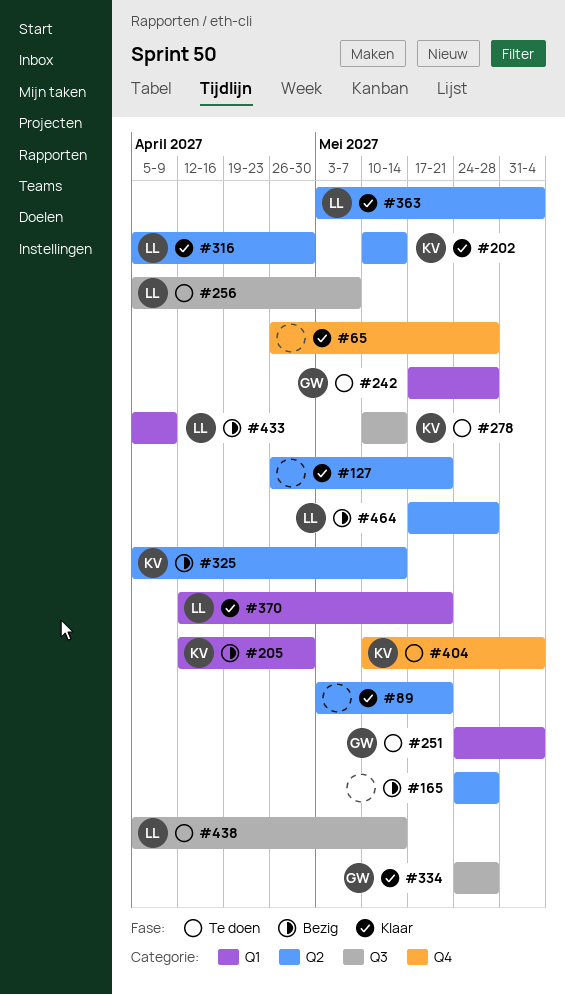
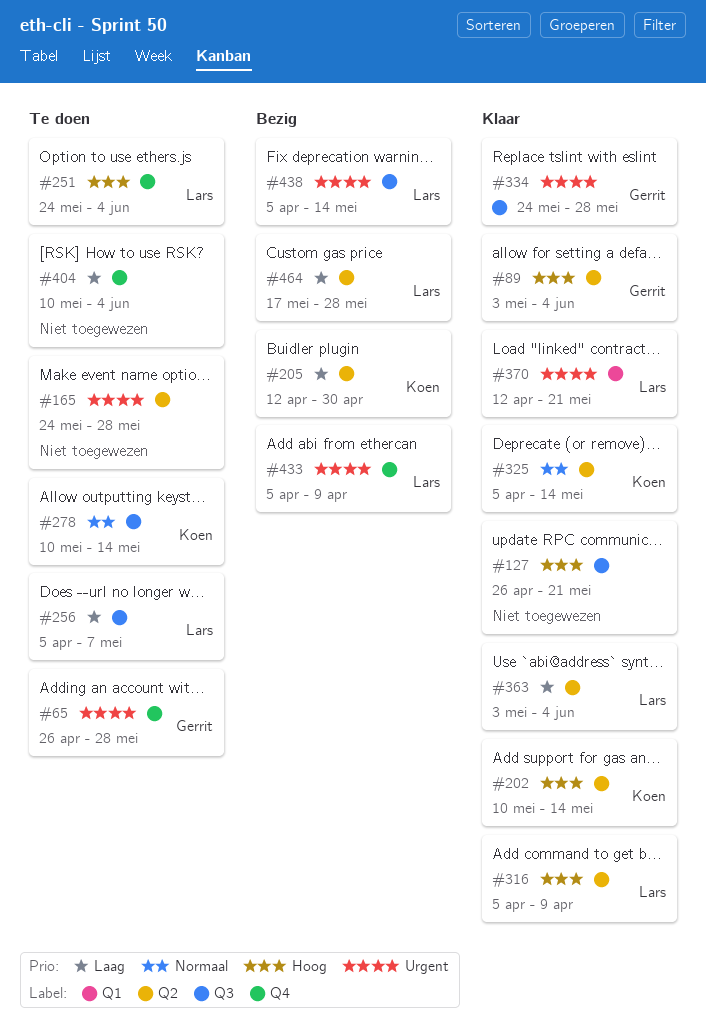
#65, status: Klaar -> Te doen
#65, owner: none -> Gerrit
#89, owner: none -> Gerrit
#89, due: May 21 -> Jun 4
#127, label: Q2 -> Q3
#165, status: Bezig -> Te doen
#205, label: Q1 -> Q2
#242: present -> none
#251, owner: Gerrit -> Lars
#251, label: Q1 -> Q4
#316, due: Apr 30 -> Apr 9
#325, status: Bezig -> Klaar
#404, owner: Koen -> none
#433, label: Q1 -> Q4
#438, status: Te doen -> Bezig

